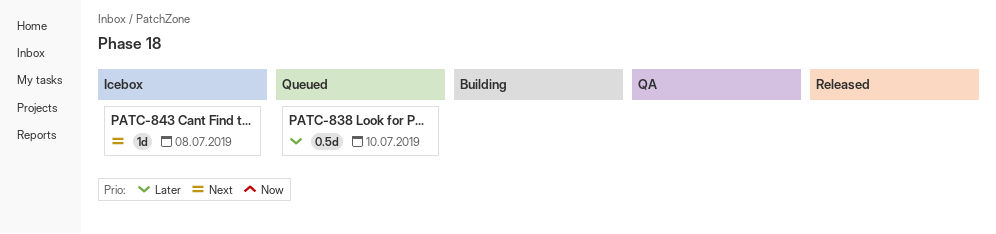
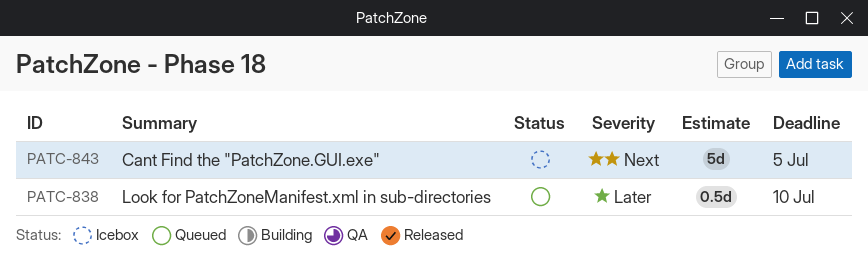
PATC-843, estimate: 1d -> 5d
PATC-843, due: Jul 8 -> Jul 5

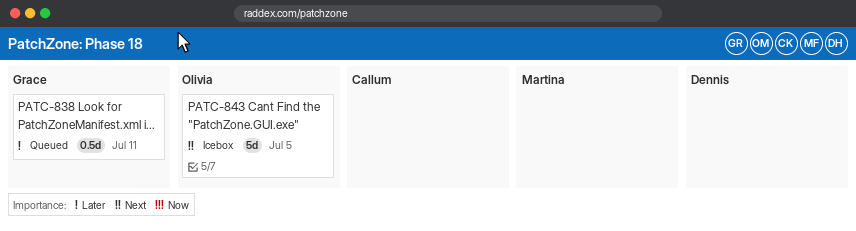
PATC-838, due: Jul 10 -> Jul 11

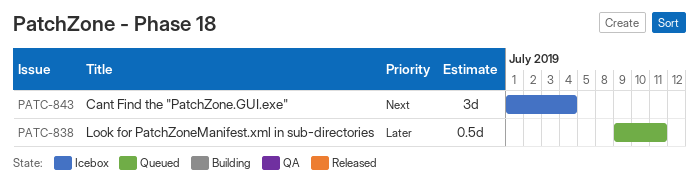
PATC-843, estimate: 5d -> 3d
PATC-843, due: Jul 5 -> Jul 4

